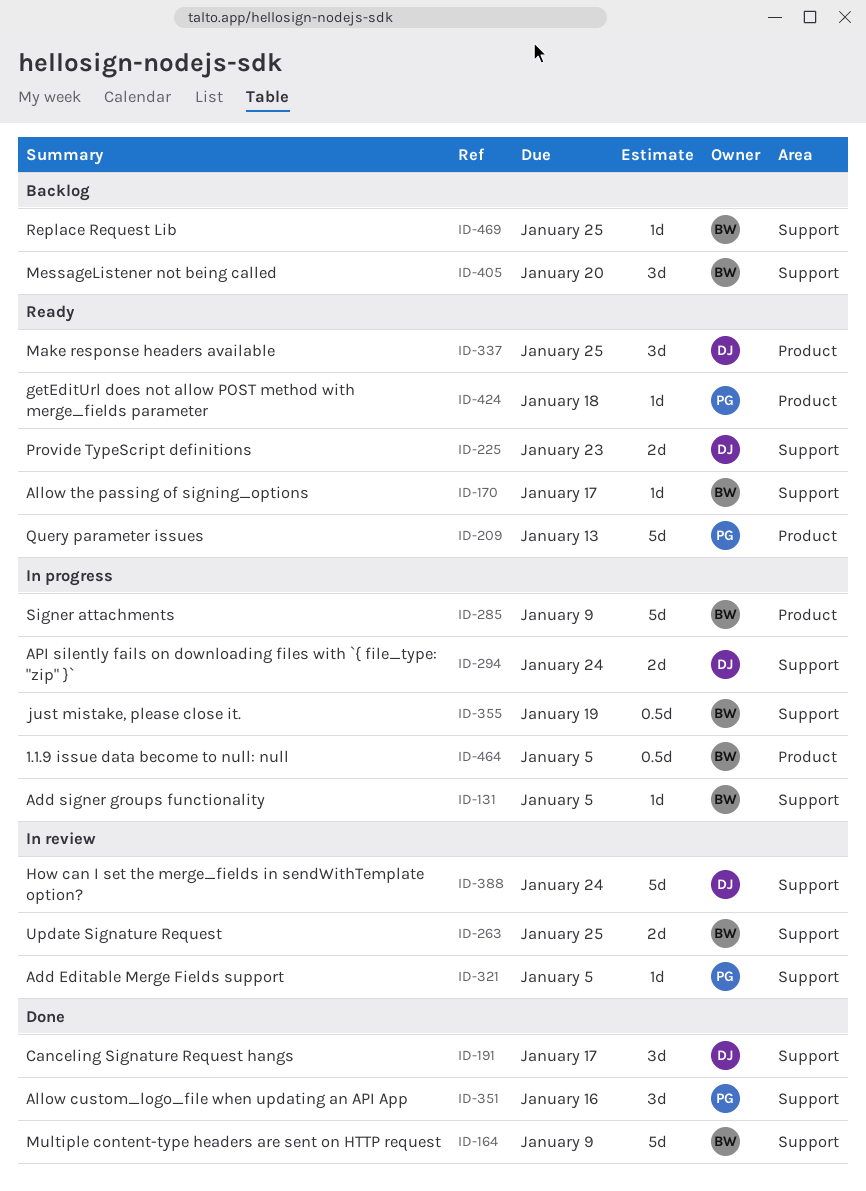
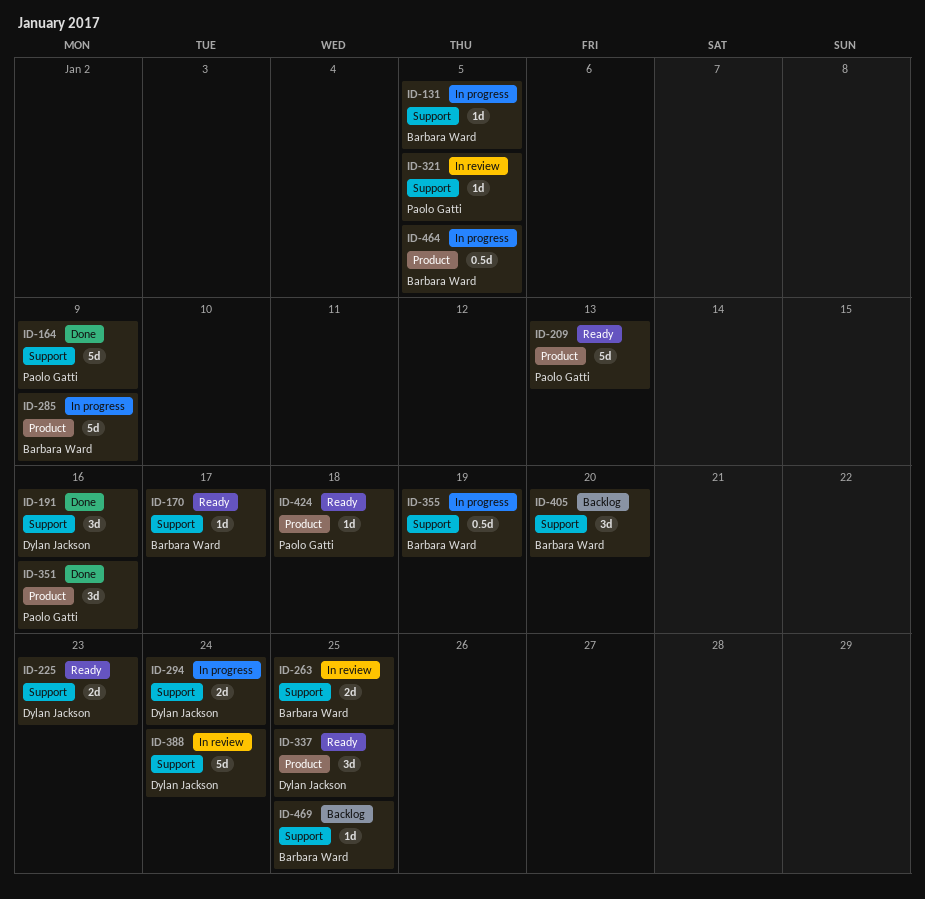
ID-164, owner: Barbara Ward -> Paolo Gatti
ID-191, due: Jan 17 -> Jan 16
ID-351, label: Support -> Product

